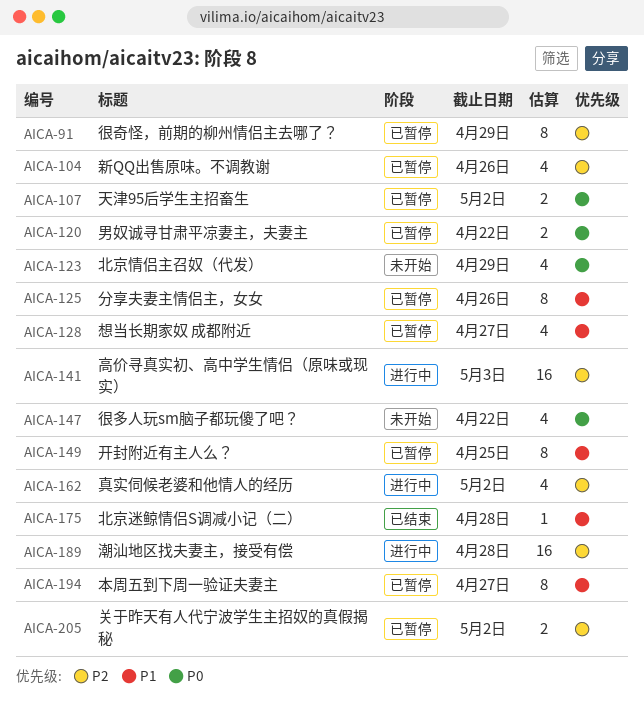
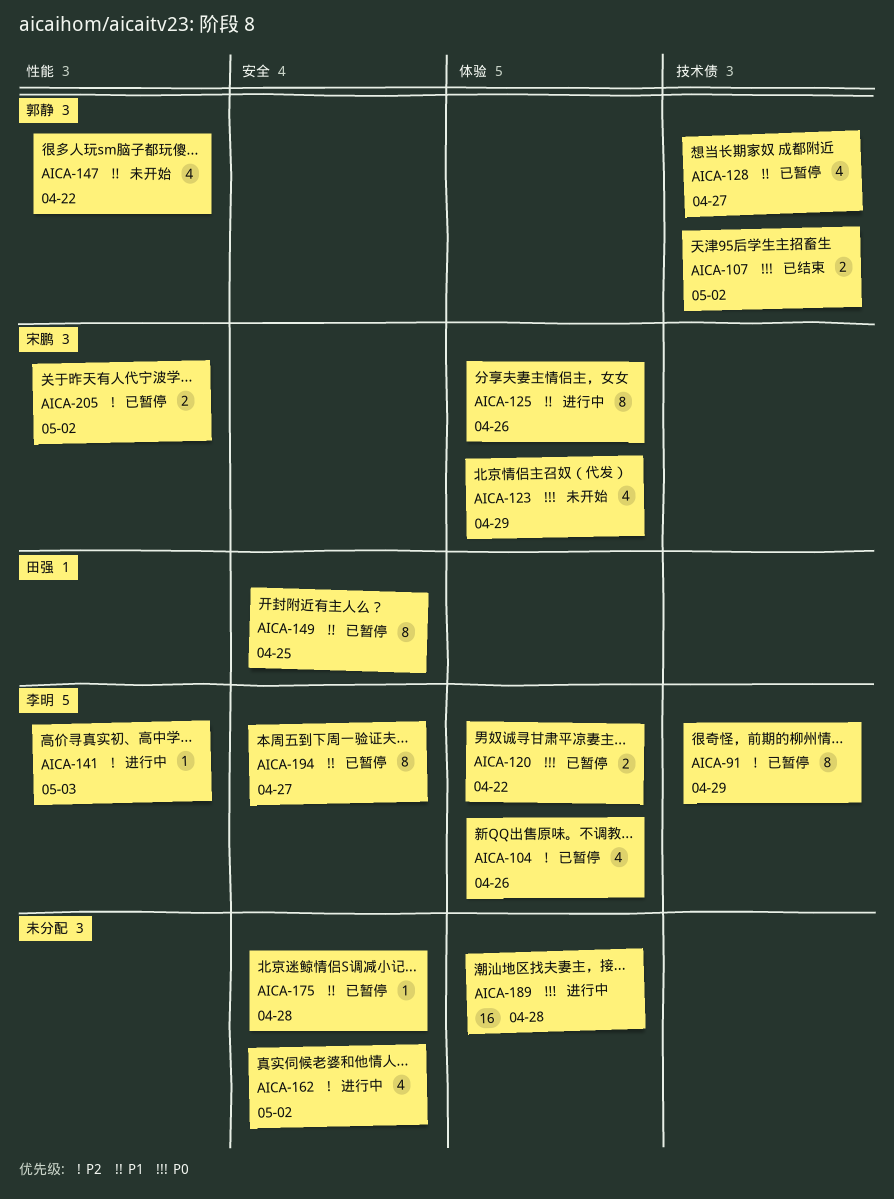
AICA-107, status: 已暂停 -> 已结束
AICA-125, status: 已暂停 -> 进行中
AICA-141, estimate: 16 -> 1
AICA-147, priority: P0 -> P1
AICA-175, status: 已结束 -> 已暂停
AICA-189, priority: P2 -> P0

